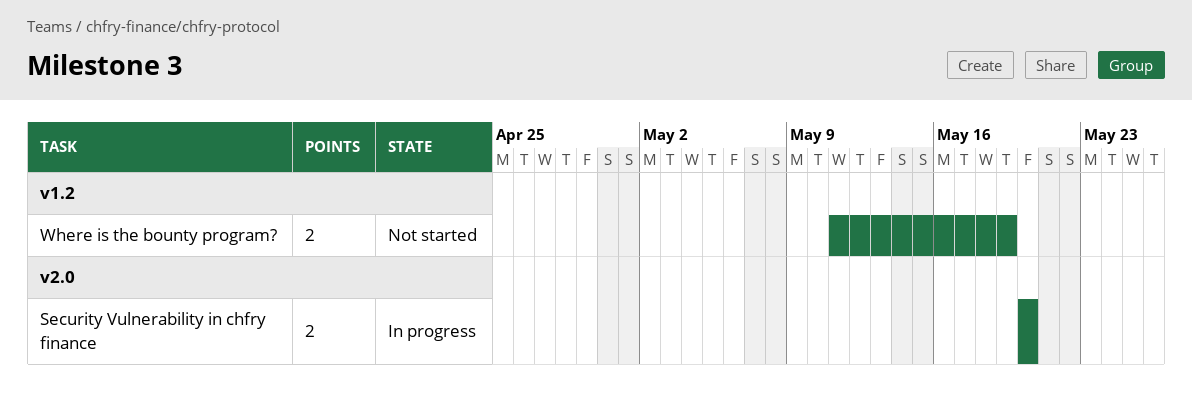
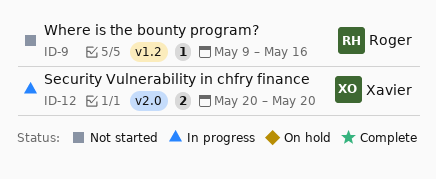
Where is the bounty program?, estimate: 2 -> 1
Where is the bounty program?, start: May 11 -> May 9
Where is the bounty program?, due: May 19 -> May 16

